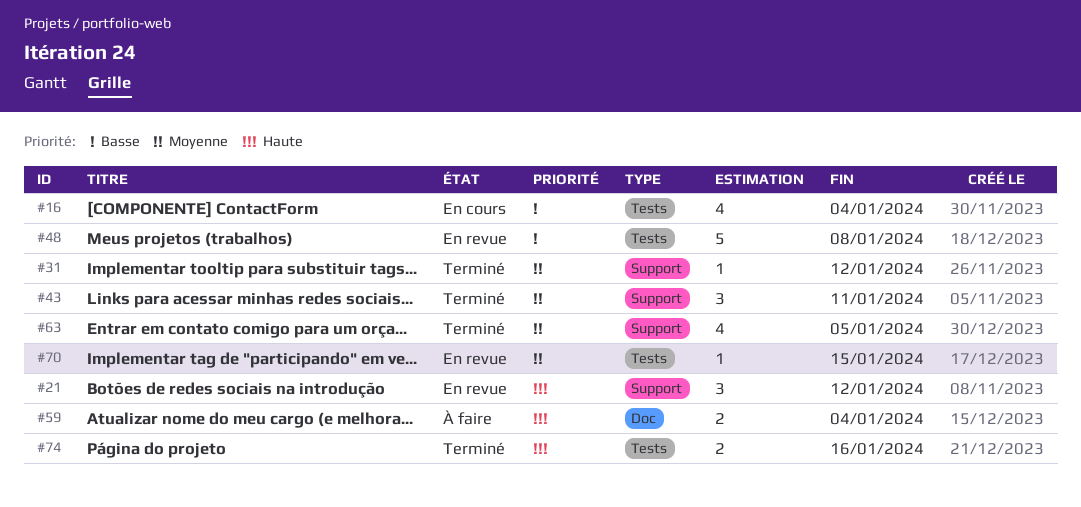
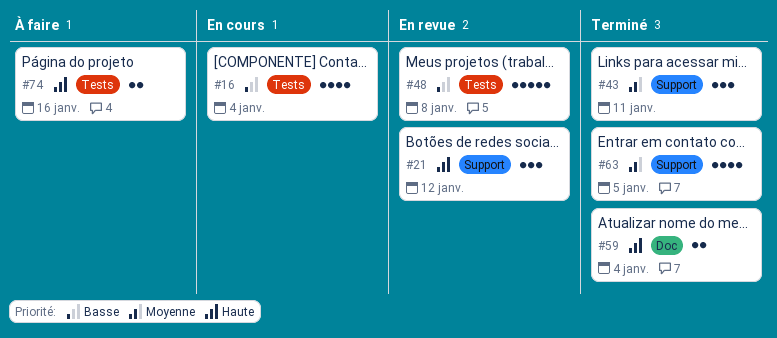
#31: present -> none
#59, status: À faire -> Terminé
#70: present -> none
#74, status: Terminé -> À faire

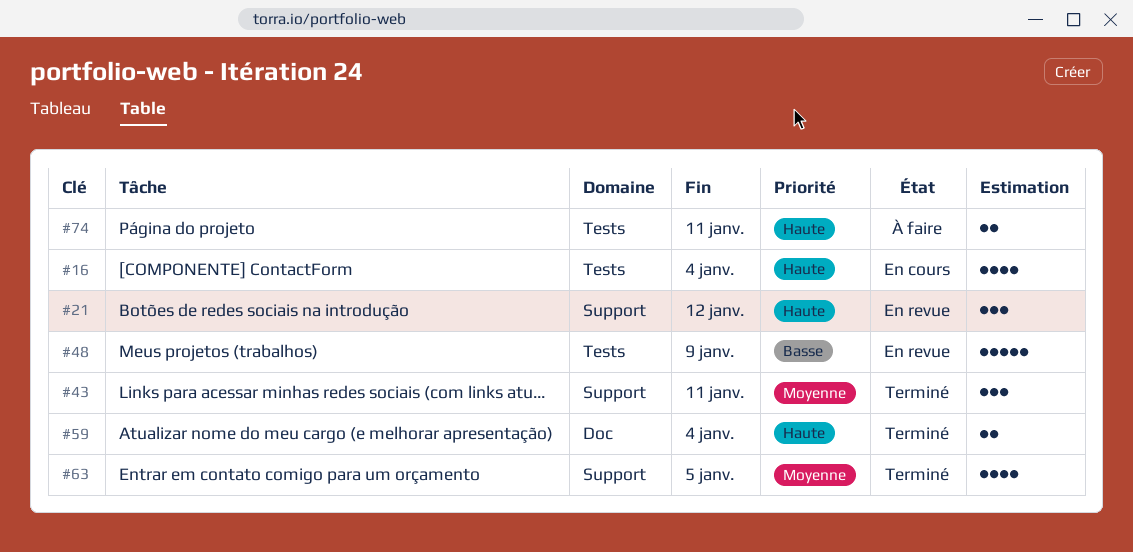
#16, priority: Basse -> Haute
#48, due: Jan 8 -> Jan 9
#74, due: Jan 16 -> Jan 11

